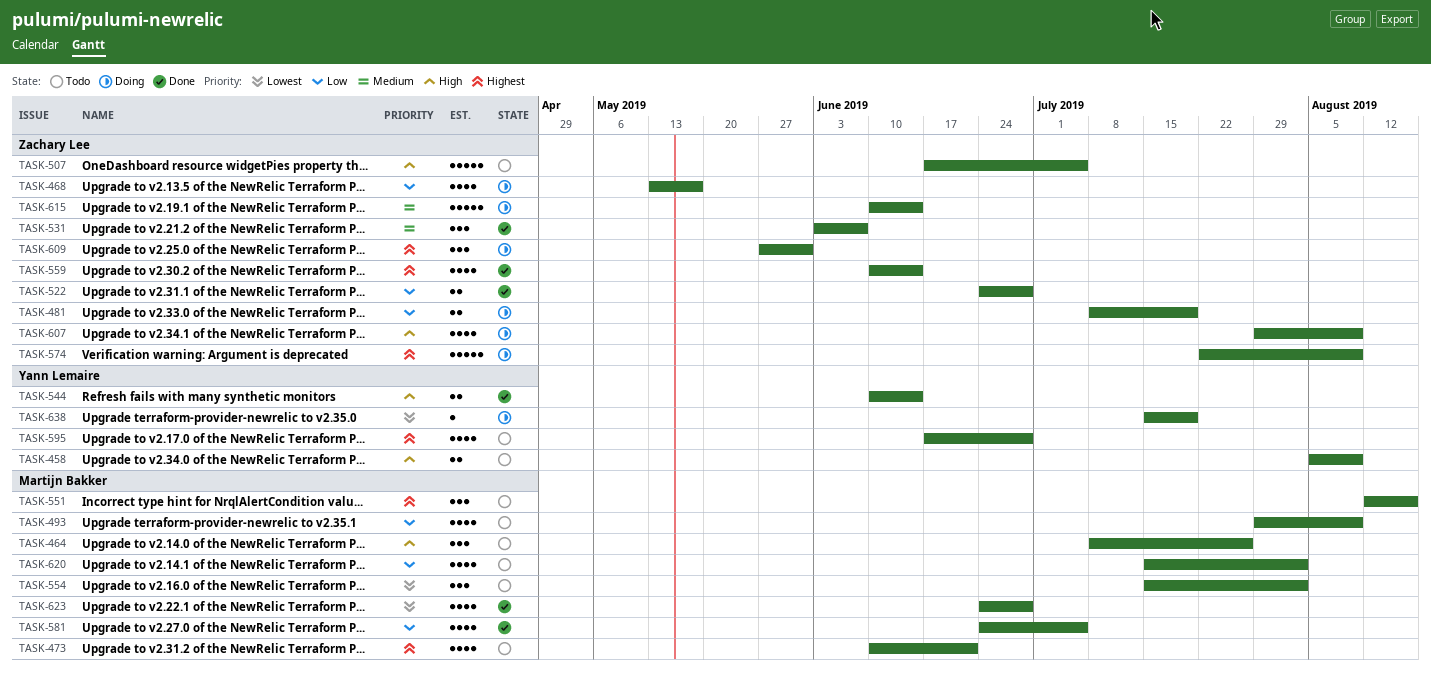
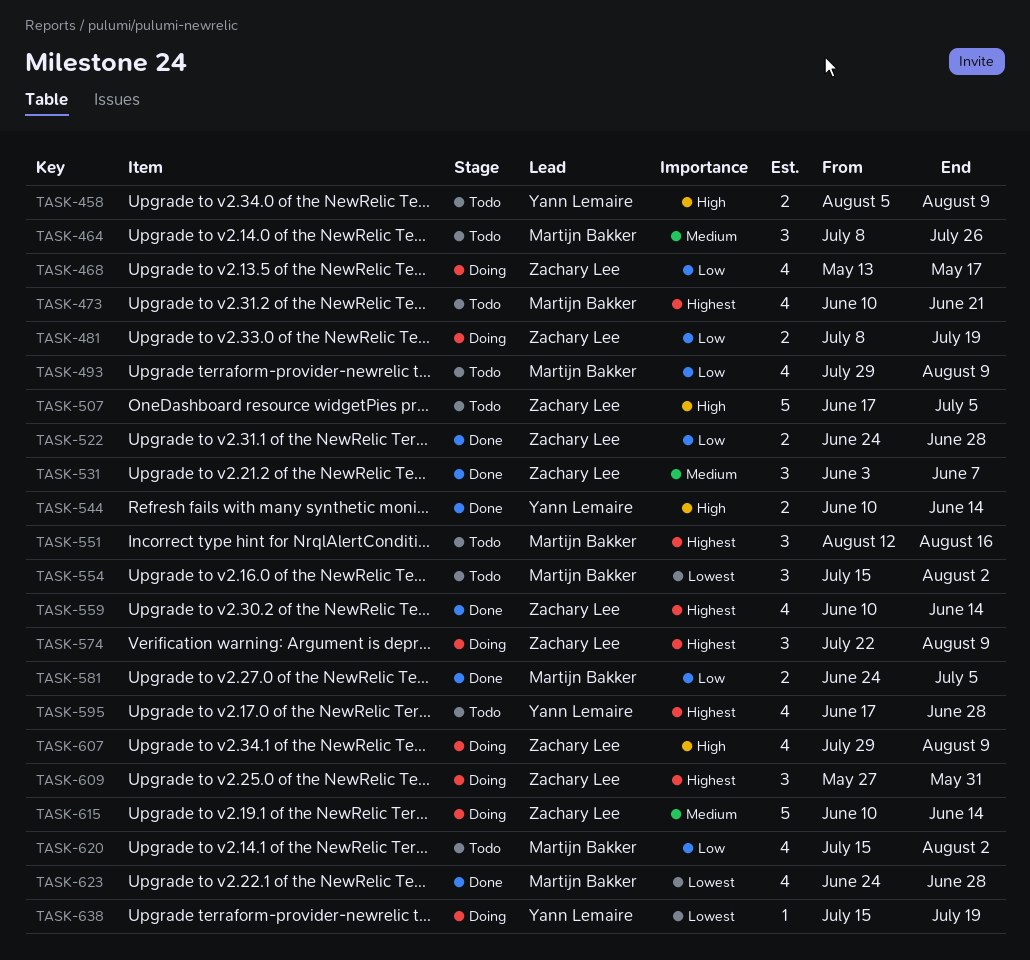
TASK-464, priority: High -> Medium
TASK-574, estimate: 5 -> 3
TASK-581, estimate: 4 -> 2

